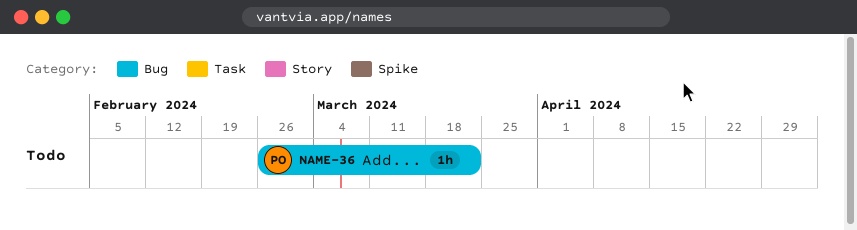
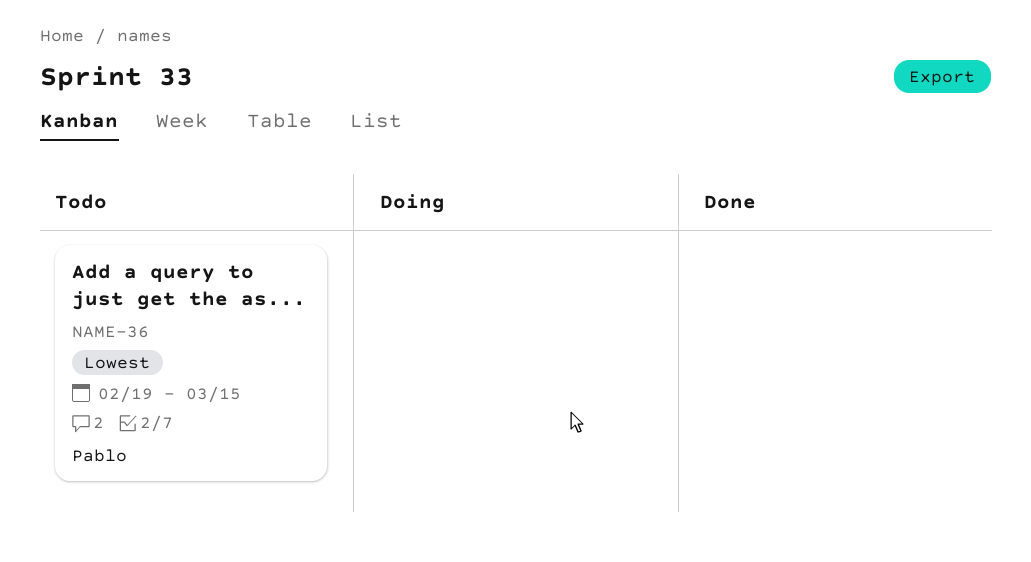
NAME-36, start: Feb 26 -> Feb 19
NAME-36, due: Mar 22 -> Mar 15

